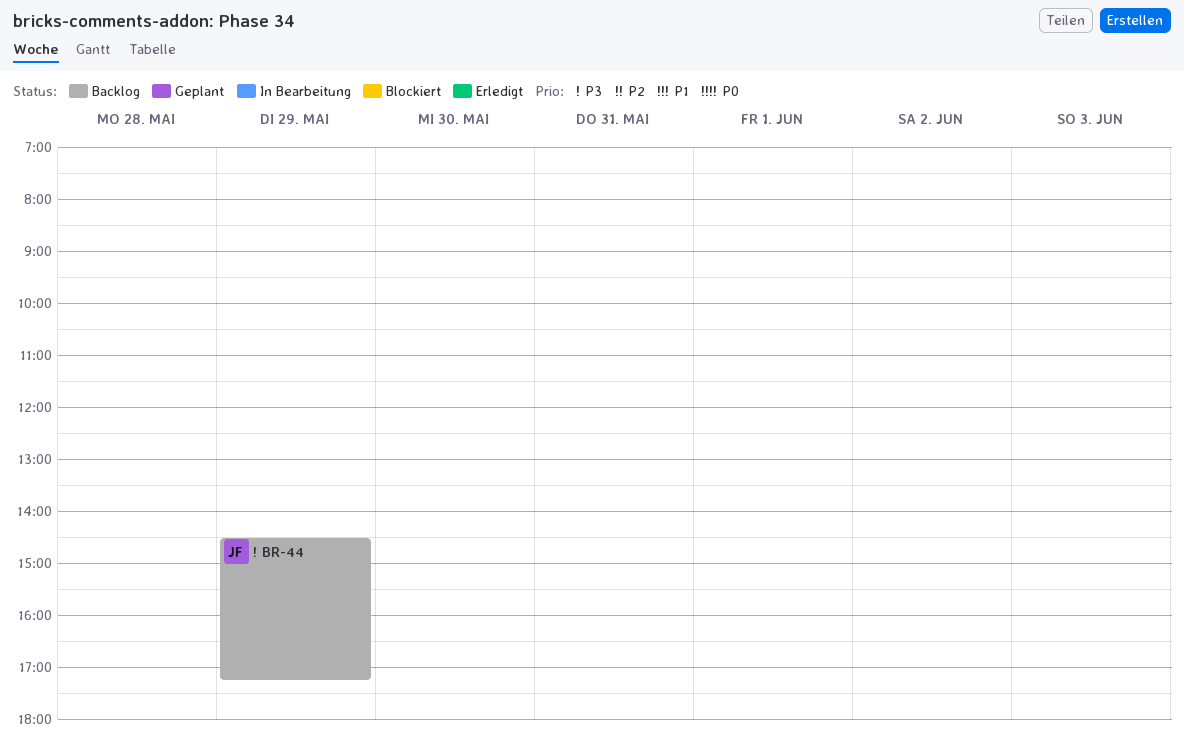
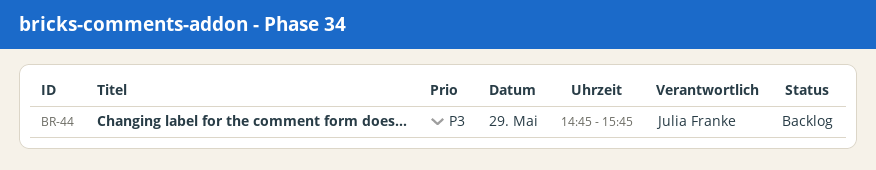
BR-44, begins: 14:30 -> 14:45
BR-44, ends: 17:15 -> 15:45

